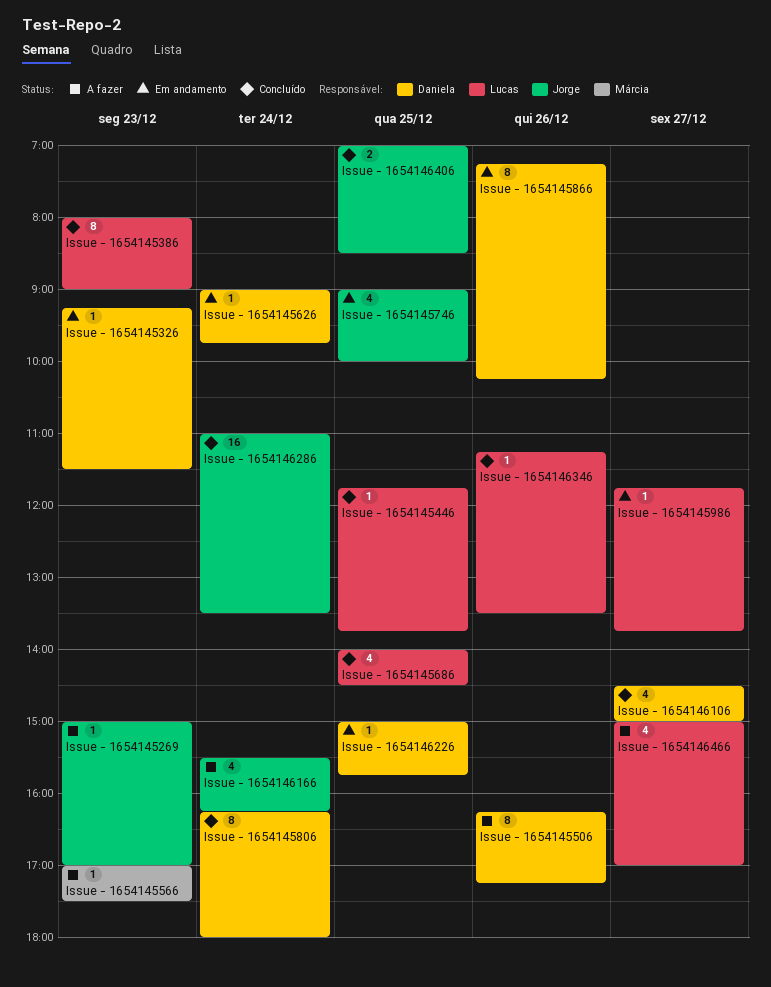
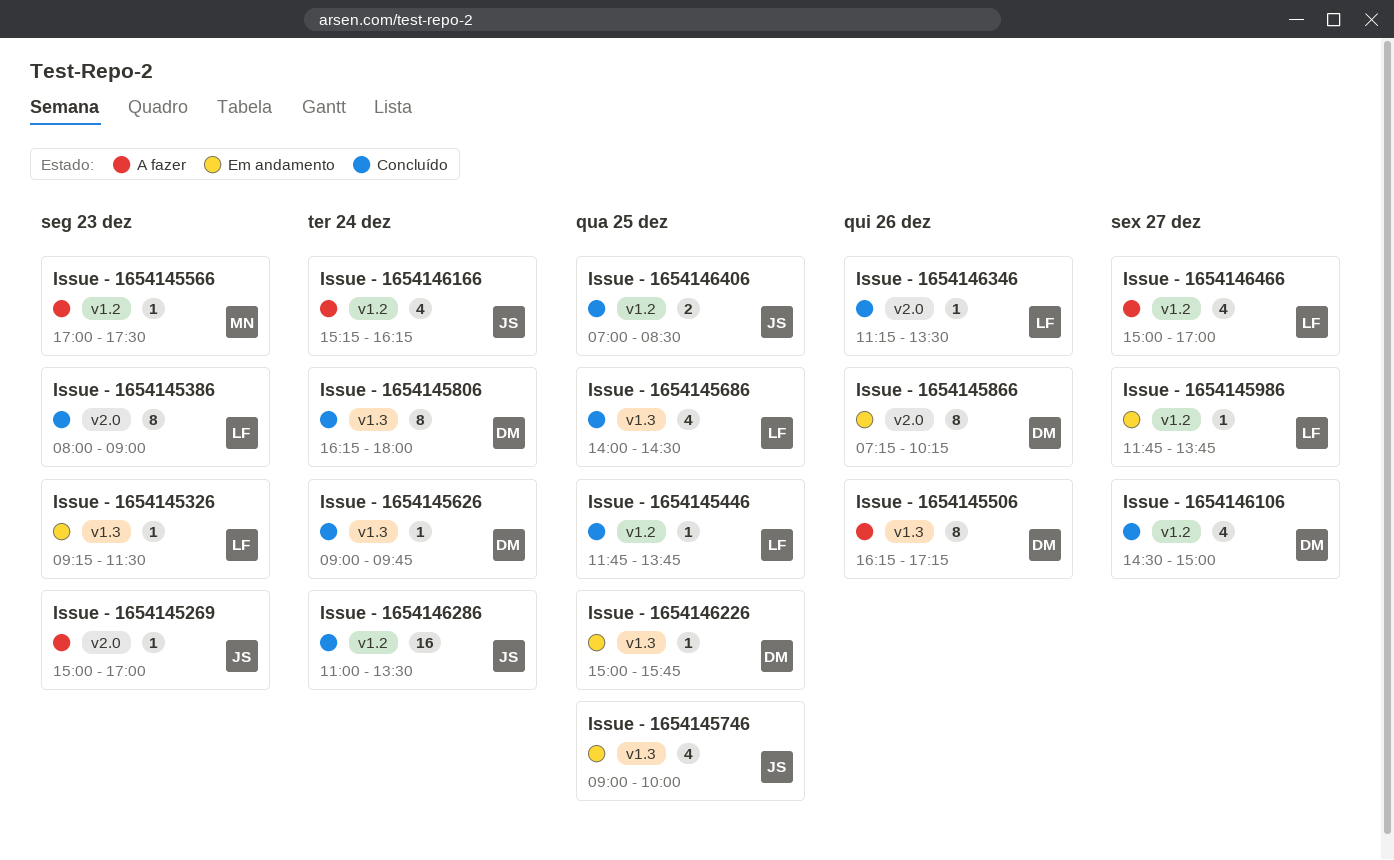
Issue - 1654145326, owner: Daniela -> Lucas
Issue - 1654145626, status: Em andamento -> Concluído
Issue - 1654146166, begins: 15:30 -> 15:15

